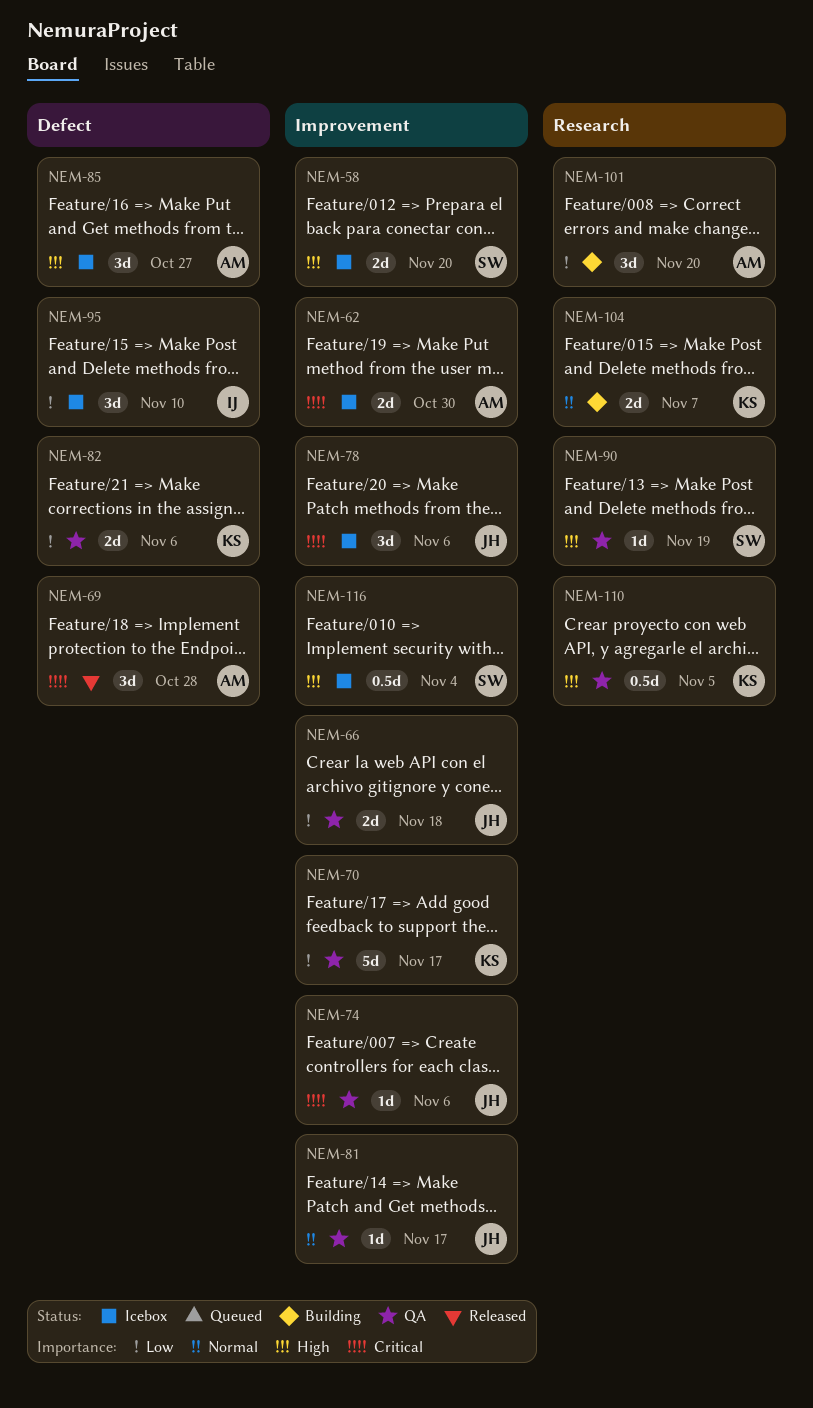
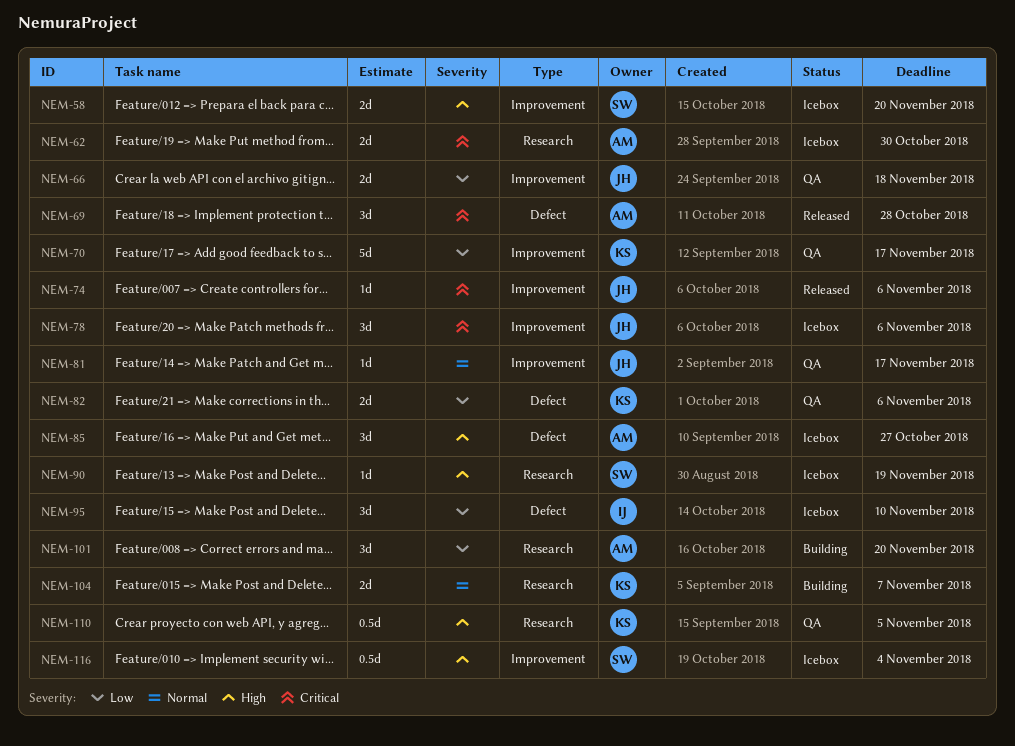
NEM-62, label: Improvement -> Research
NEM-74, status: QA -> Released
NEM-90, status: QA -> Icebox

